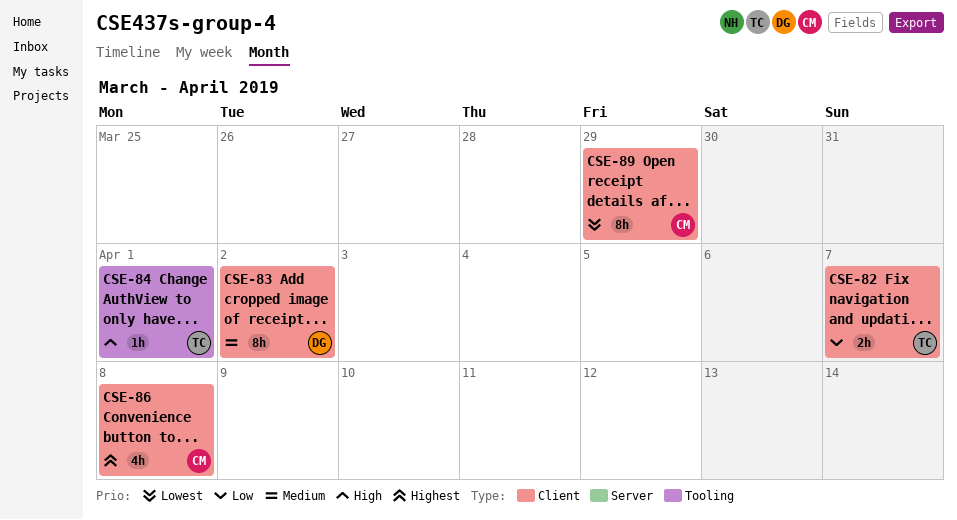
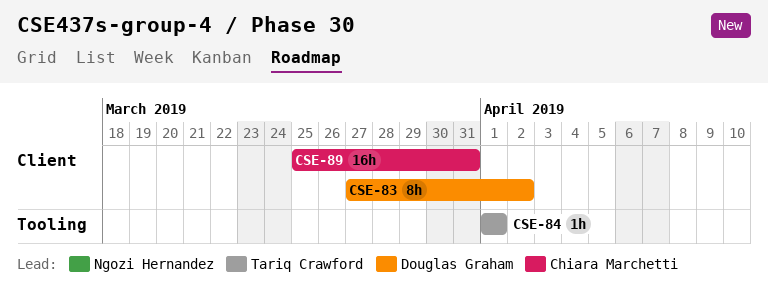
CSE-82: present -> none
CSE-86: present -> none
CSE-89, estimate: 8h -> 16h
CSE-89, due: Mar 29 -> Mar 31

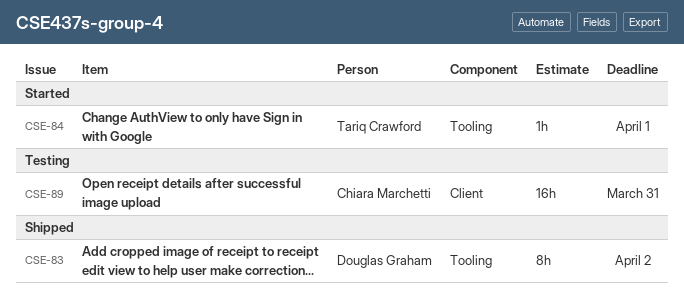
CSE-83, label: Client -> Tooling

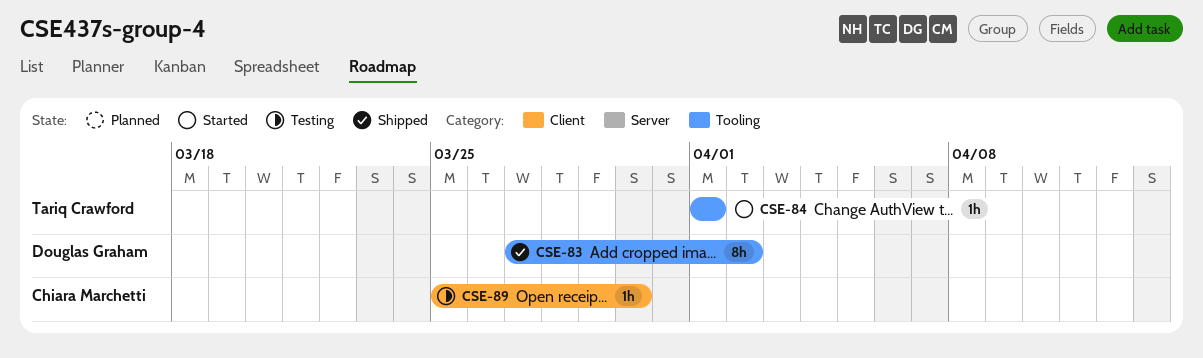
CSE-89, estimate: 16h -> 1h
CSE-89, due: Mar 31 -> Mar 30

